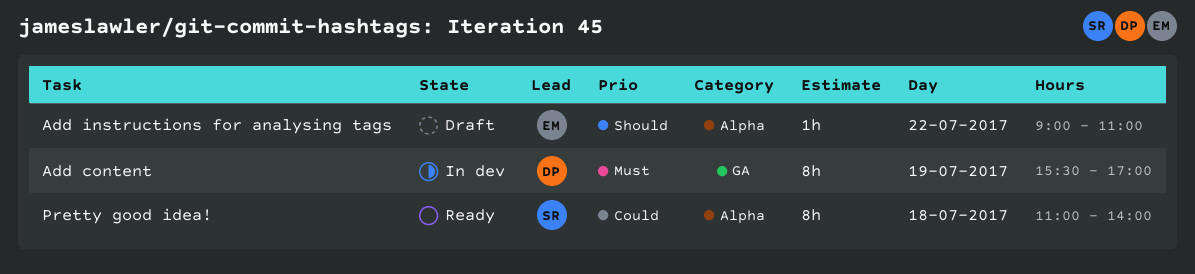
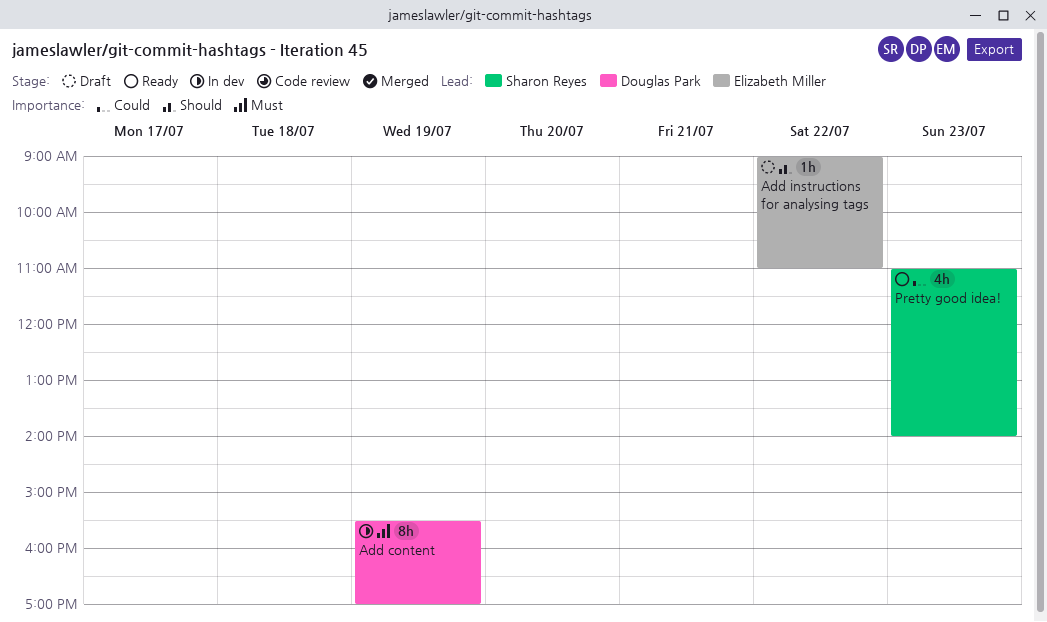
Pretty good idea!, estimate: 8h -> 4h
Pretty good idea!, day: Jul 18 -> Jul 23

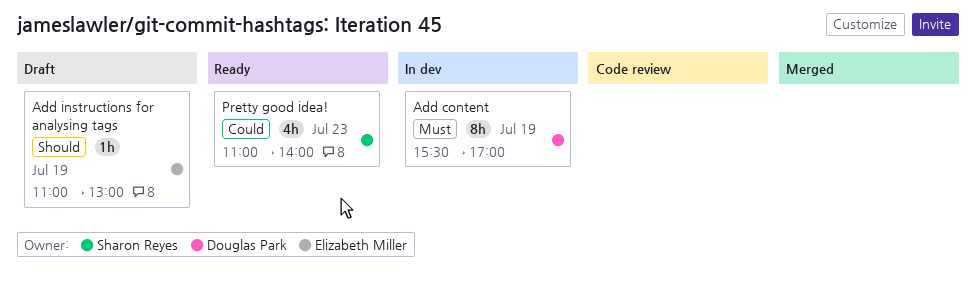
Add instructions for analysing tags, day: Jul 22 -> Jul 19
Add instructions for analysing tags, begins: 09:00 -> 11:00
Add instructions for analysing tags, ends: 11:00 -> 13:00

